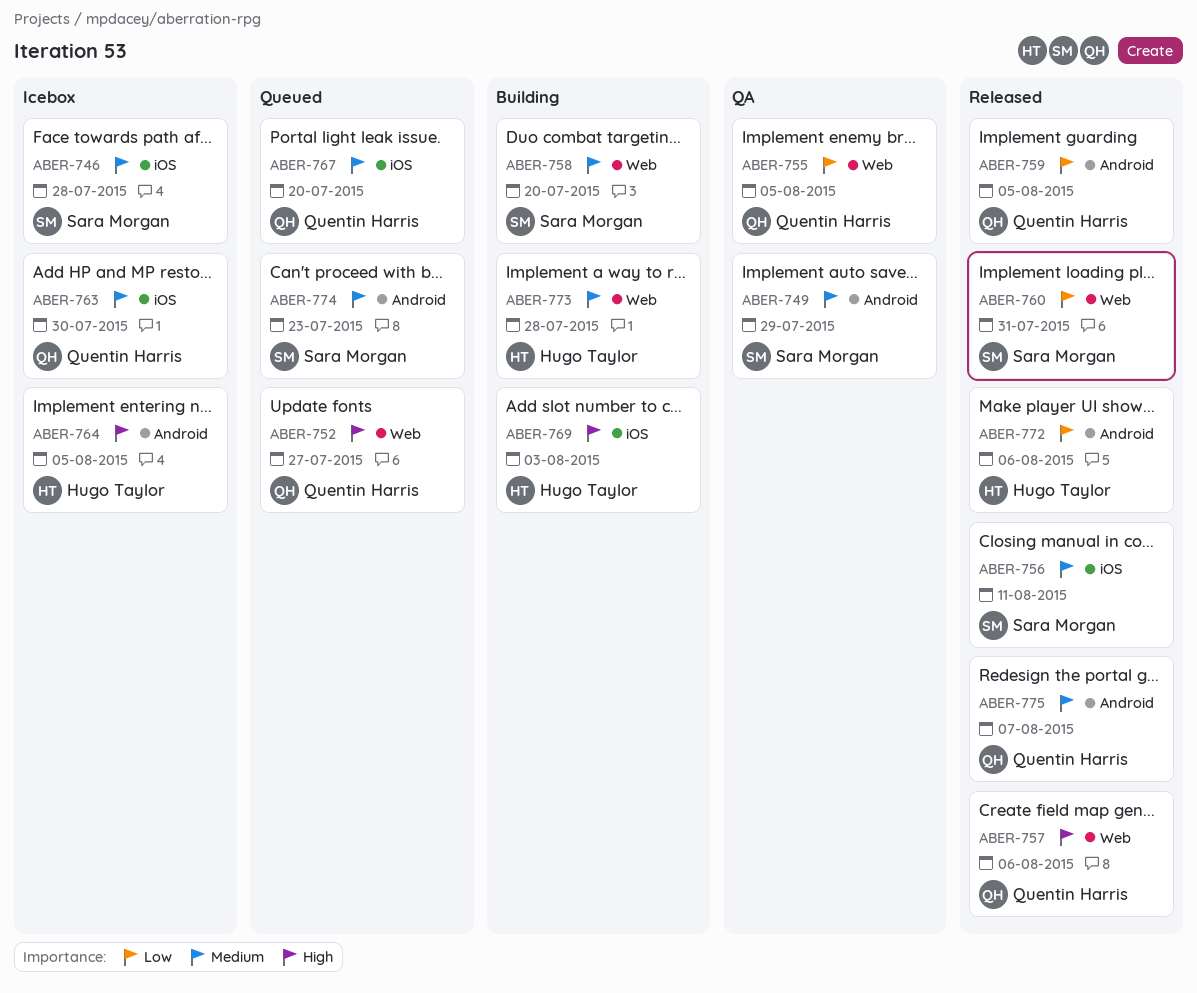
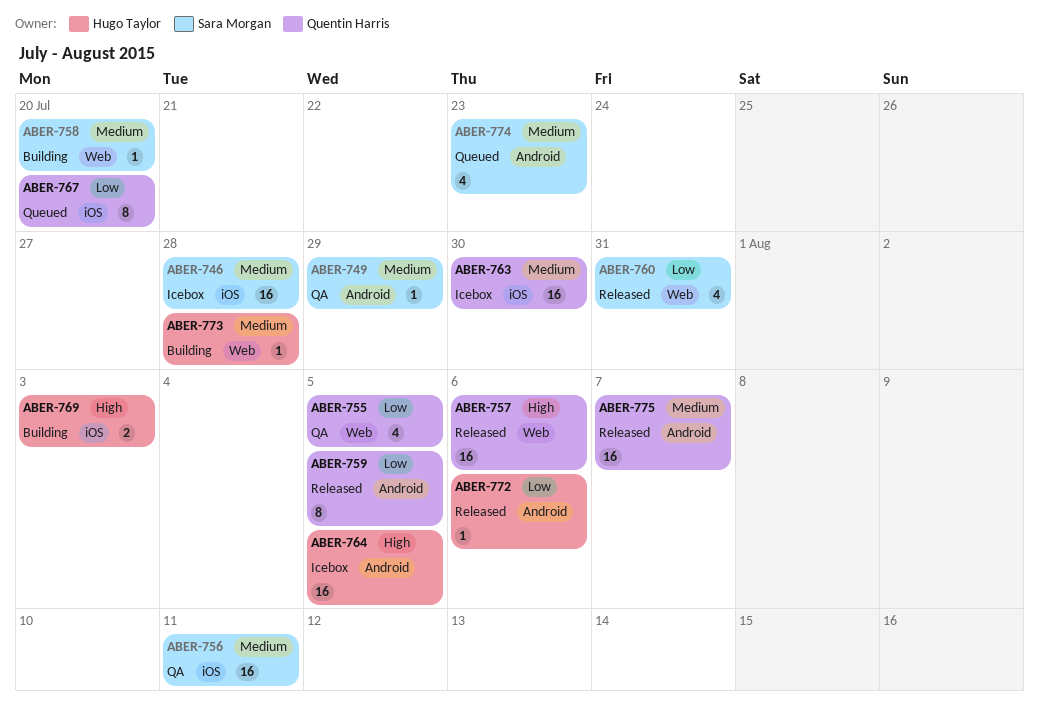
ABER-752: present -> none
ABER-756, status: Released -> QA
ABER-767, priority: Medium -> Low

